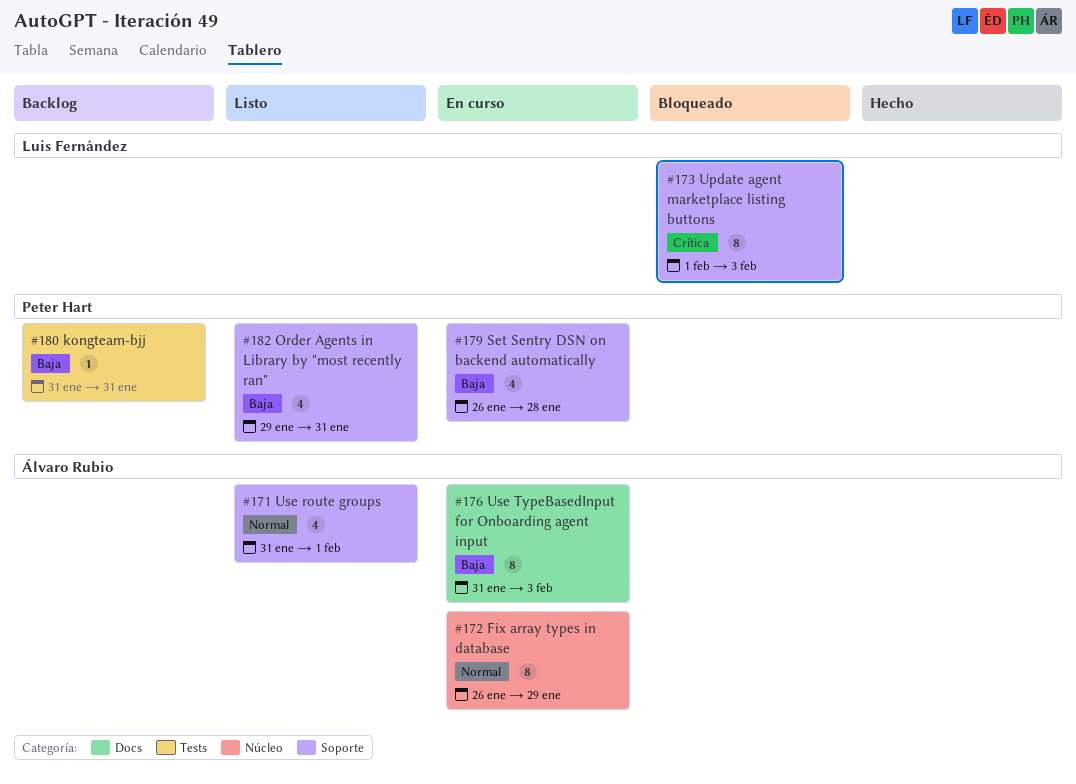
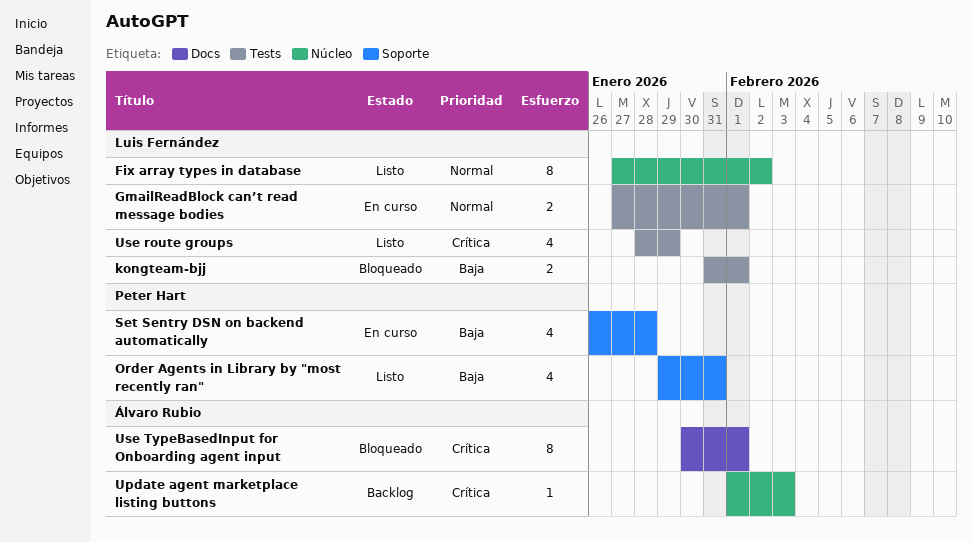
Fix array types in database, status: En curso -> Listo
Fix array types in database, owner: Álvaro Rubio -> Luis Fernández
Fix array types in database, start: Jan 26 -> Jan 27
Fix array types in database, due: Jan 29 -> Feb 2
GmailReadBlock can’t read message bodies: none -> present
kongteam-bjj, status: Backlog -> Bloqueado
kongteam-bjj, owner: Peter Hart -> Luis Fernández
kongteam-bjj, estimate: 1 -> 2
kongteam-bjj, due: Jan 31 -> Feb 1
Update agent marketplace listing buttons, status: Bloqueado -> Backlog
Update agent marketplace listing buttons, owner: Luis Fernández -> Álvaro Rubio
Update agent marketplace listing buttons, label: Soporte -> Núcleo
Update agent marketplace listing buttons, estimate: 8 -> 1
Use route groups, owner: Álvaro Rubio -> Luis Fernández
Use route groups, priority: Normal -> Crítica
Use route groups, label: Soporte -> Tests
Use route groups, start: Jan 31 -> Jan 28
Use route groups, due: Feb 1 -> Jan 29
Use TypeBasedInput for Onboarding agent input, status: En curso -> Bloqueado
Use TypeBasedInput for Onboarding agent input, priority: Baja -> Crítica
Use TypeBasedInput for Onboarding agent input, start: Jan 31 -> Jan 30
Use TypeBasedInput for Onboarding agent input, due: Feb 3 -> Feb 1

